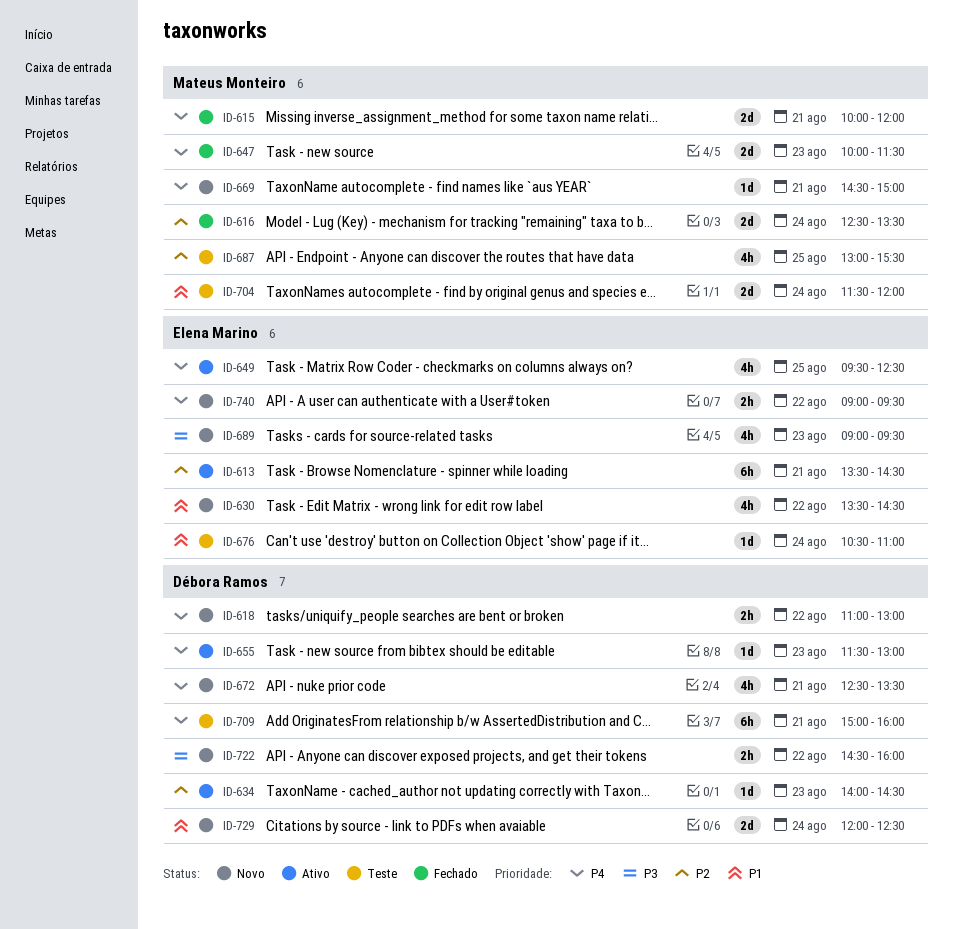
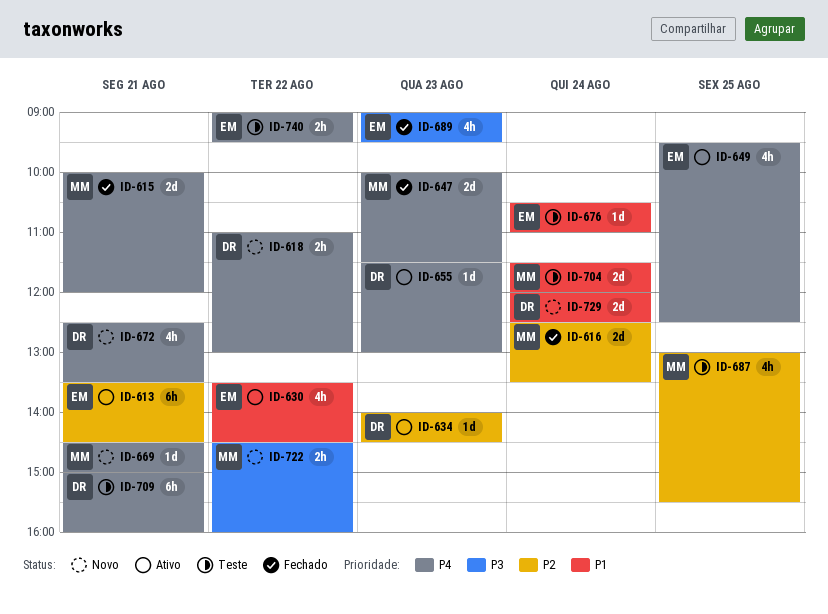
ID-630, status: Novo -> Ativo
ID-689, status: Novo -> Fechado
ID-722, owner: Débora Ramos -> Mateus Monteiro
ID-740, status: Novo -> Teste

